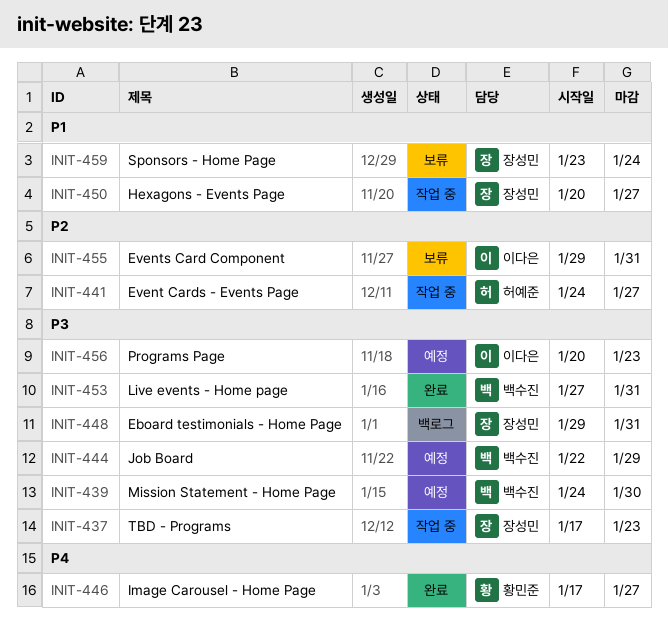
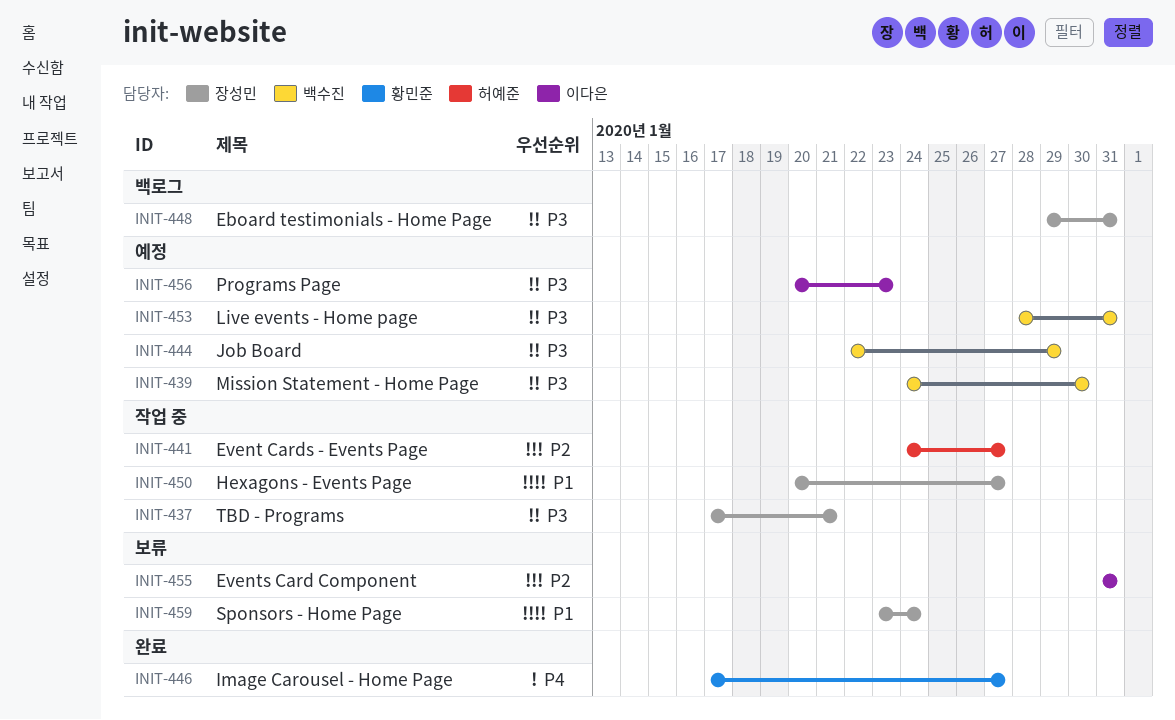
INIT-437, due: Jan 23 -> Jan 21
INIT-453, status: 완료 -> 예정
INIT-453, start: Jan 27 -> Jan 28
INIT-455, start: Jan 29 -> Jan 31

